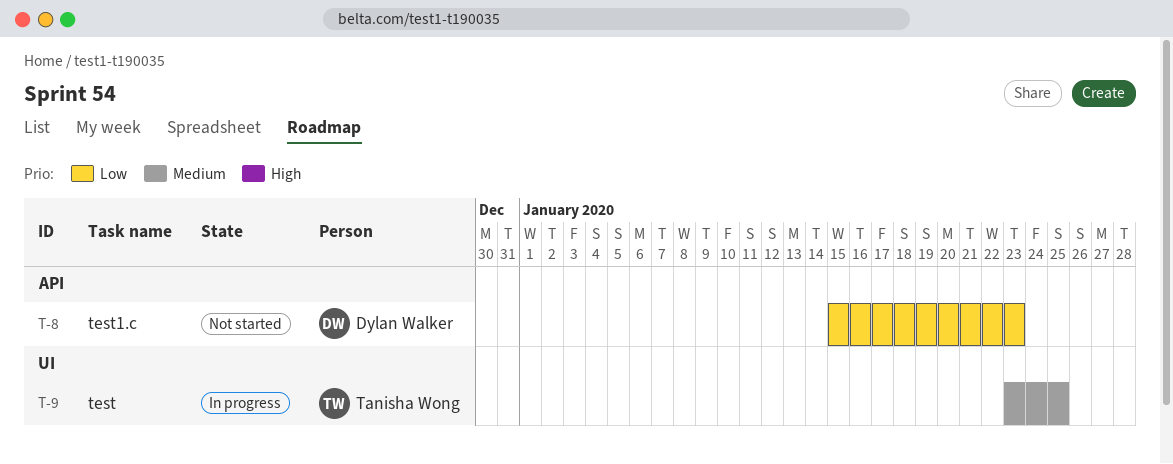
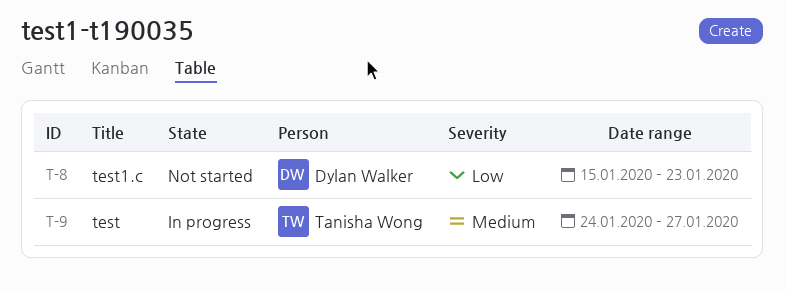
T-9, start: Jan 23 -> Jan 24
T-9, due: Jan 25 -> Jan 27

